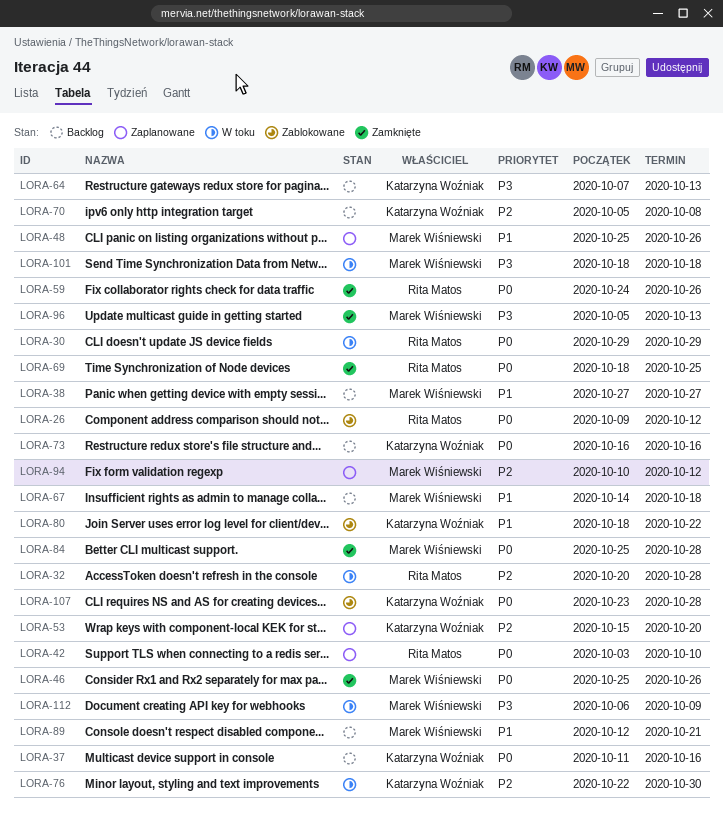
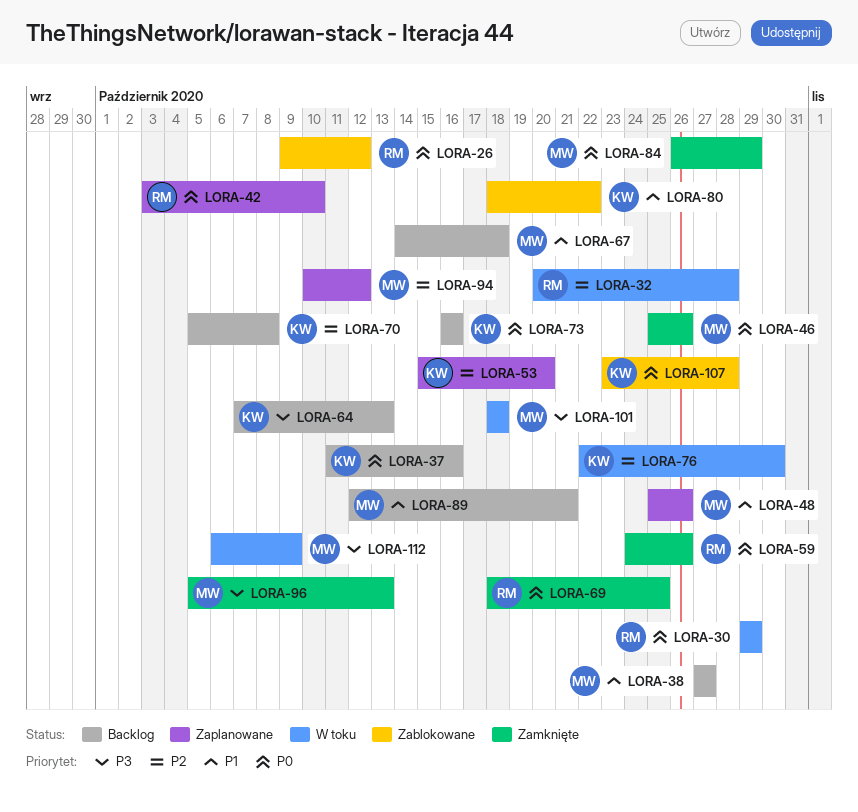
LORA-84, start: Oct 25 -> Oct 26
LORA-84, due: Oct 28 -> Oct 29

